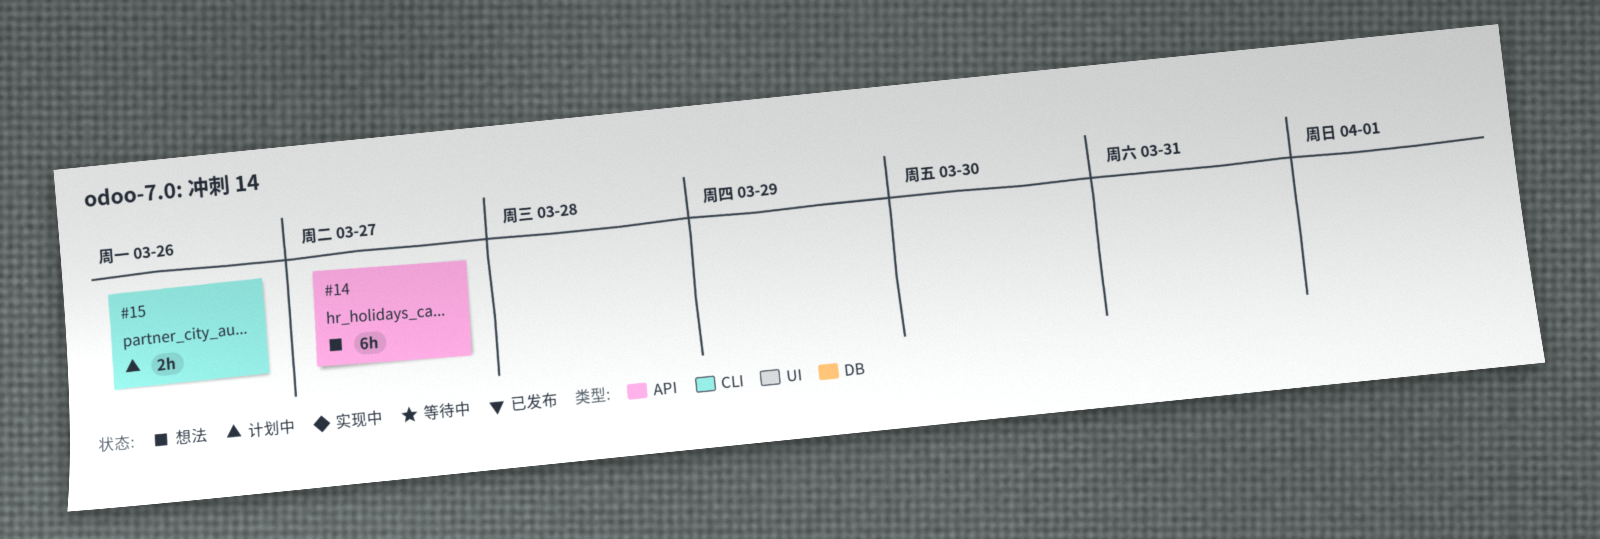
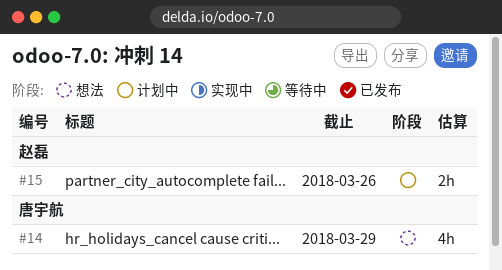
#14, estimate: 6h -> 4h
#14, due: Mar 27 -> Mar 29

